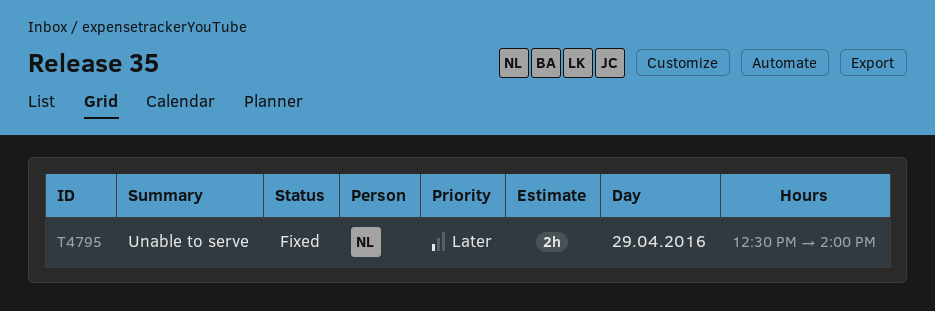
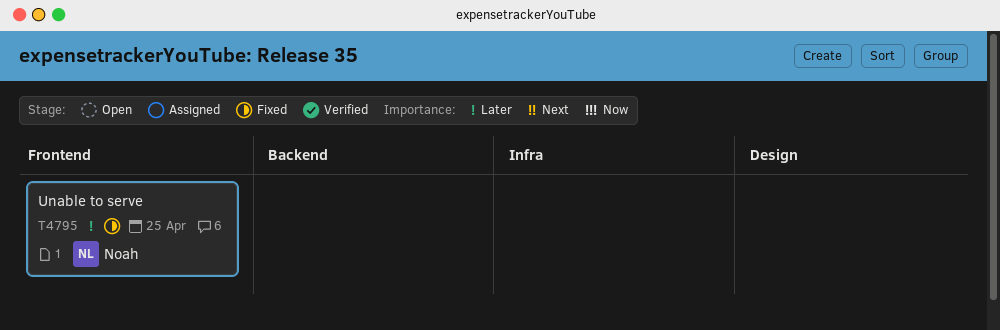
T4795, day: Apr 29 -> Apr 25

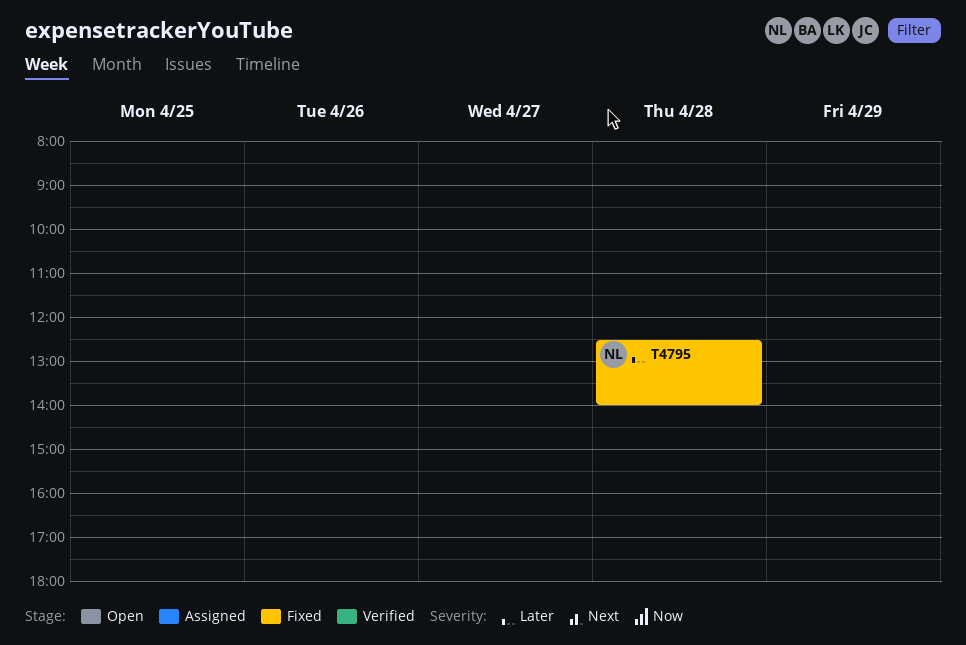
T4795, day: Apr 25 -> Apr 28

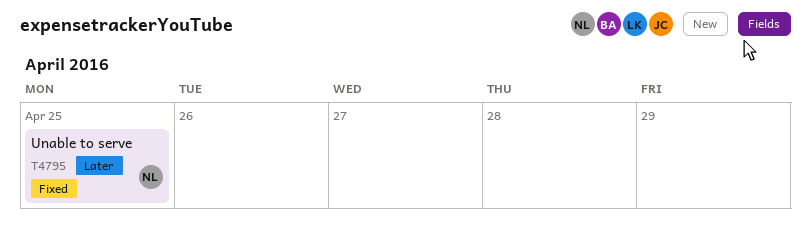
T4795, day: Apr 28 -> Apr 25

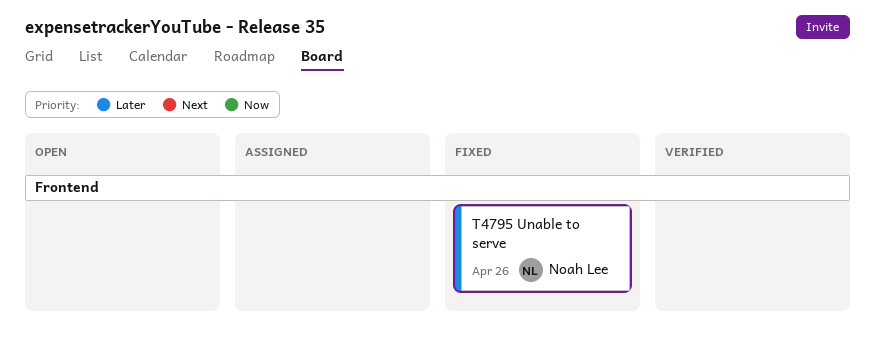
T4795, day: Apr 25 -> Apr 26

